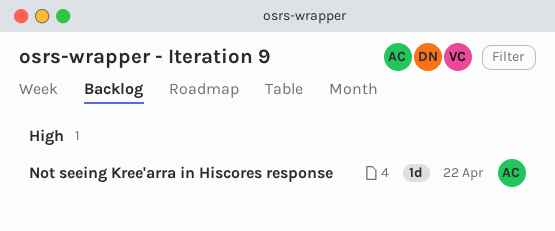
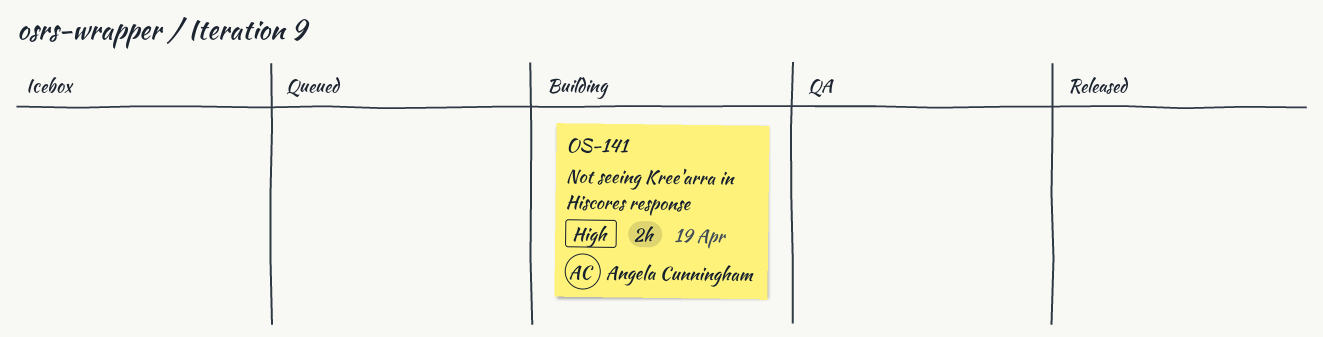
Not seeing Kree'arra in Hiscores response, estimate: 1d -> 2h
Not seeing Kree'arra in Hiscores response, due: Apr 22 -> Apr 19

